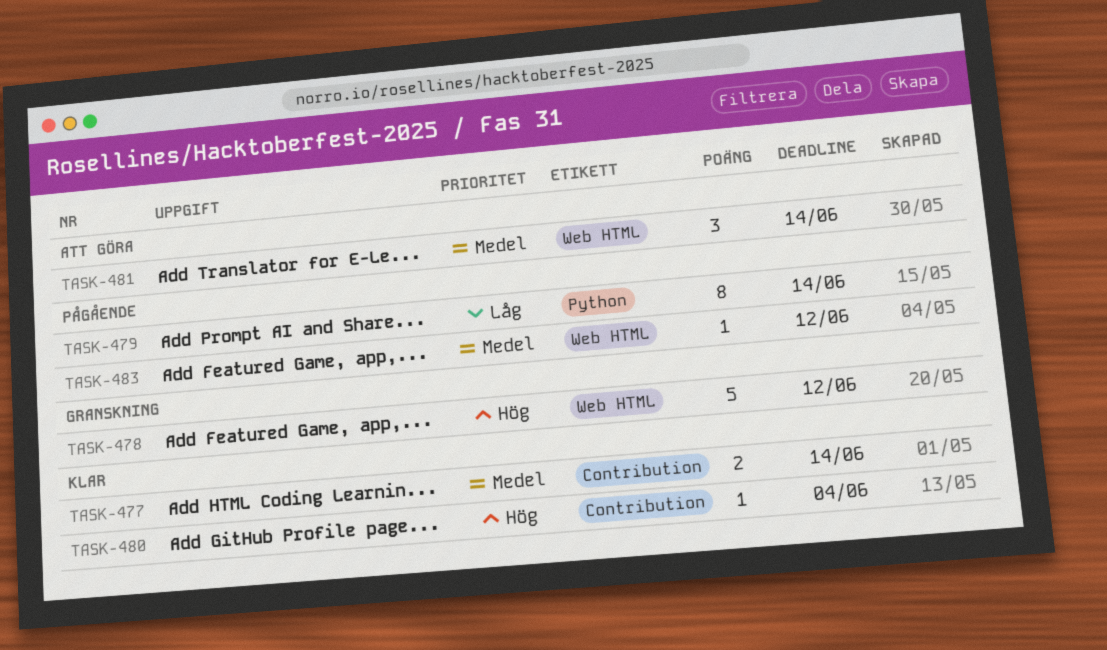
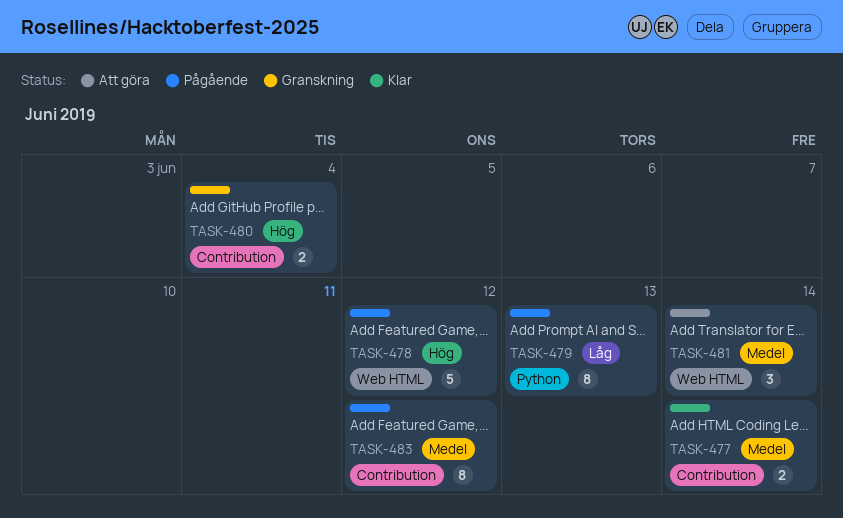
TASK-478, status: Granskning -> Pågående
TASK-479, due: Jun 14 -> Jun 13
TASK-480, status: Klar -> Granskning
TASK-480, estimate: 1 -> 2
TASK-483, label: Web HTML -> Contribution
TASK-483, estimate: 1 -> 8

